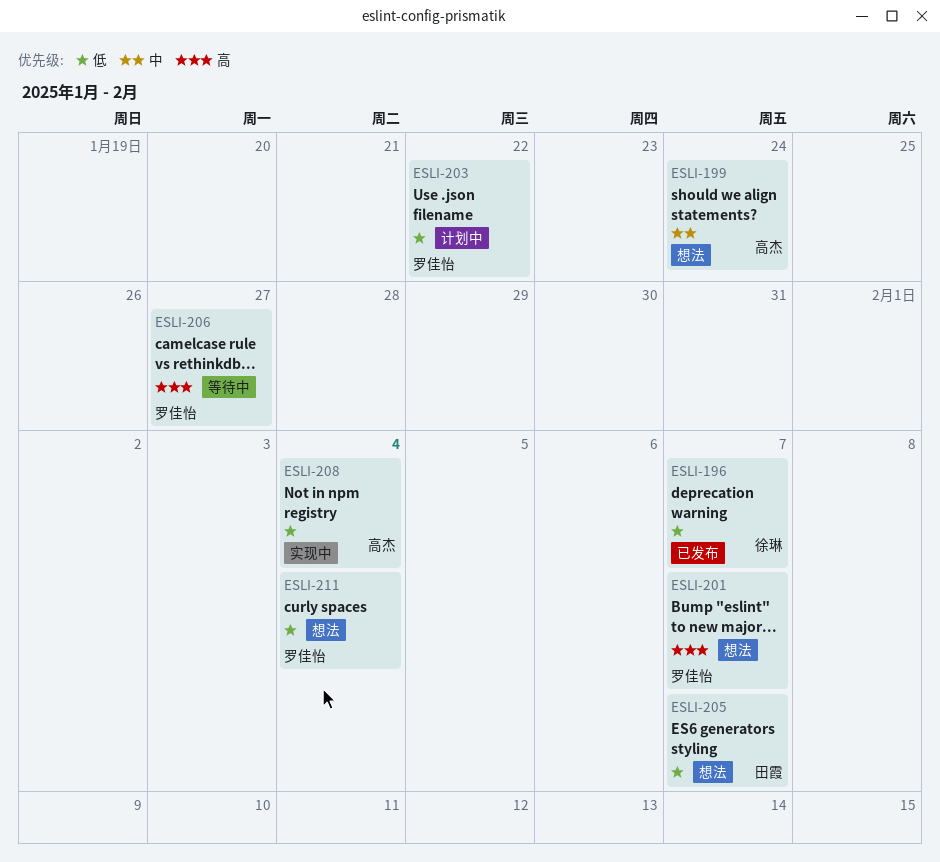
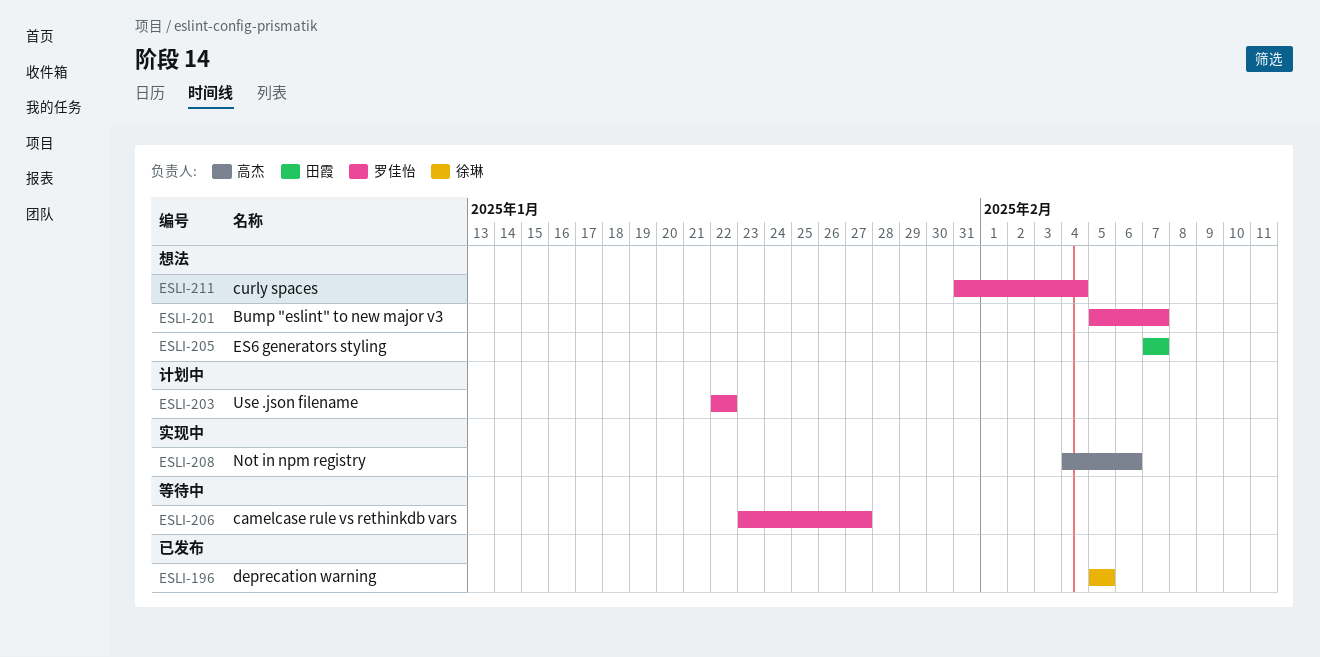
ESLI-196, due: Feb 7 -> Feb 5
ESLI-199: present -> none
ESLI-208, due: Feb 4 -> Feb 6

